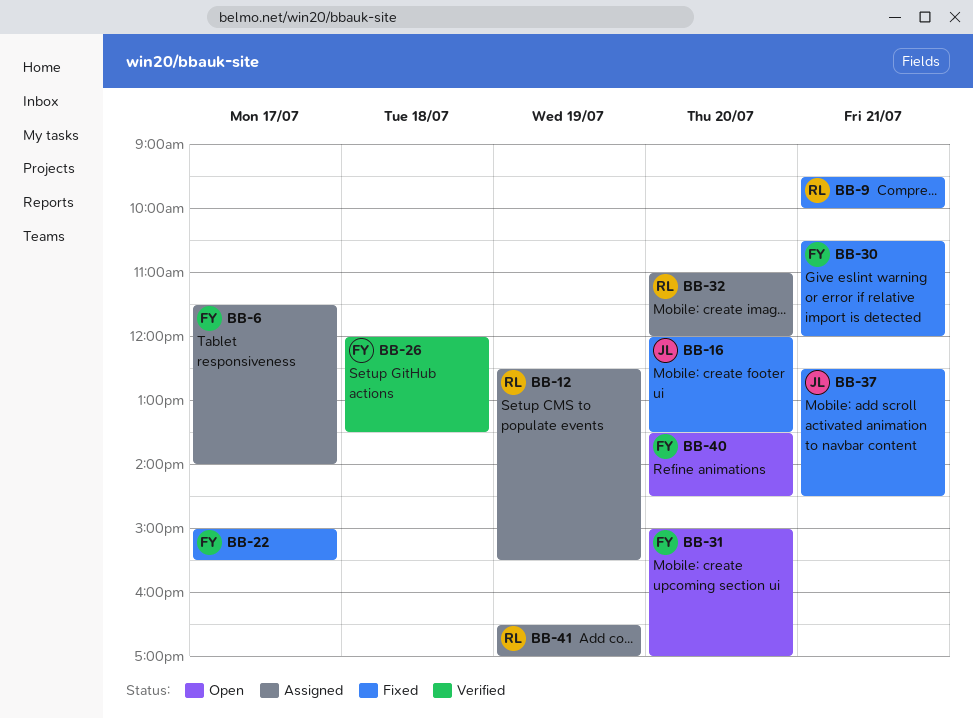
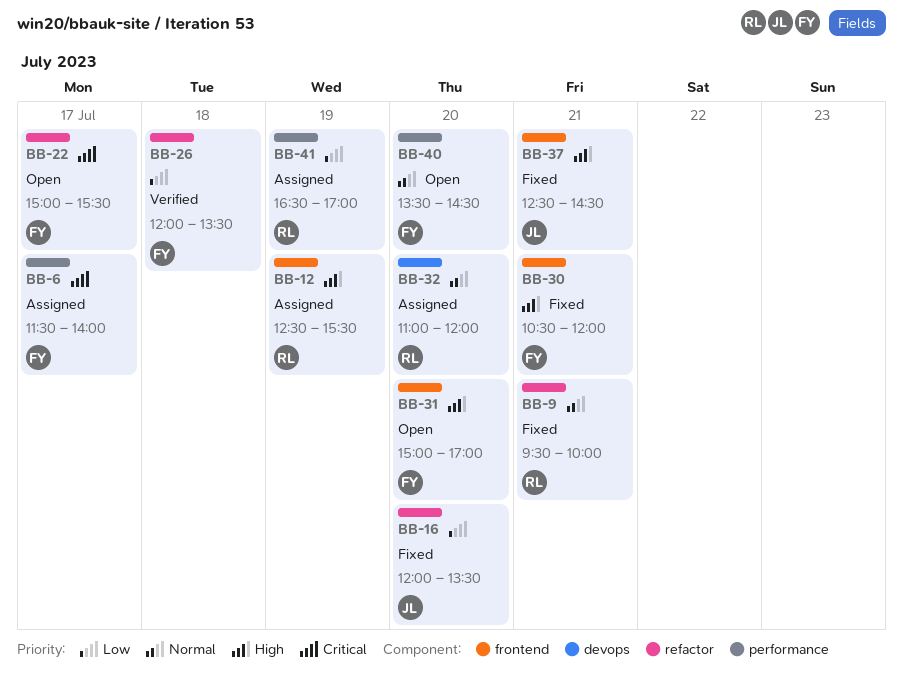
BB-22, status: Fixed -> Open

